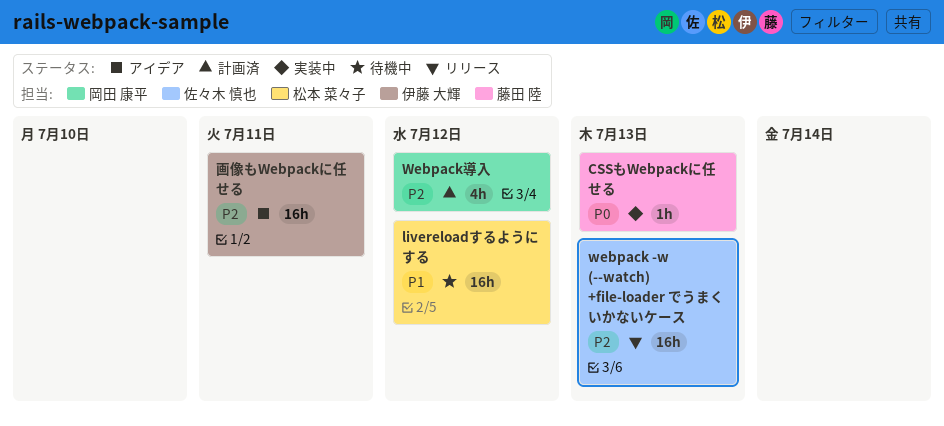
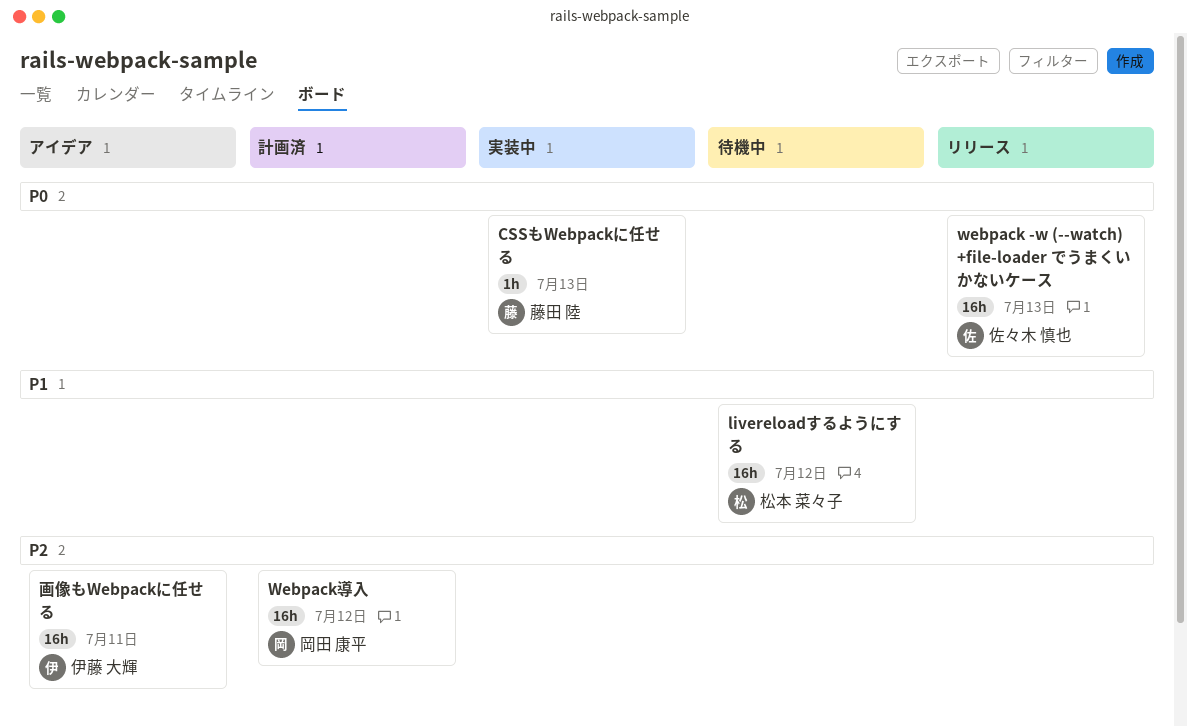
webpack -w (--watch) +file-loader でうまくいかないケース, priority: P2 -> P0
Webpack導入, estimate: 4h -> 16h

